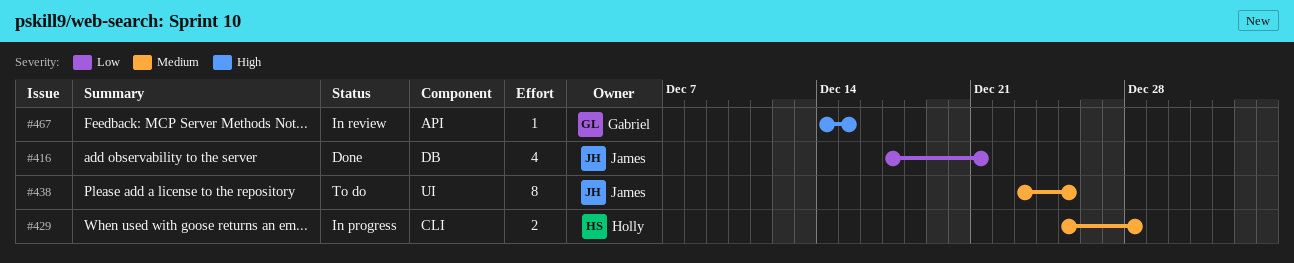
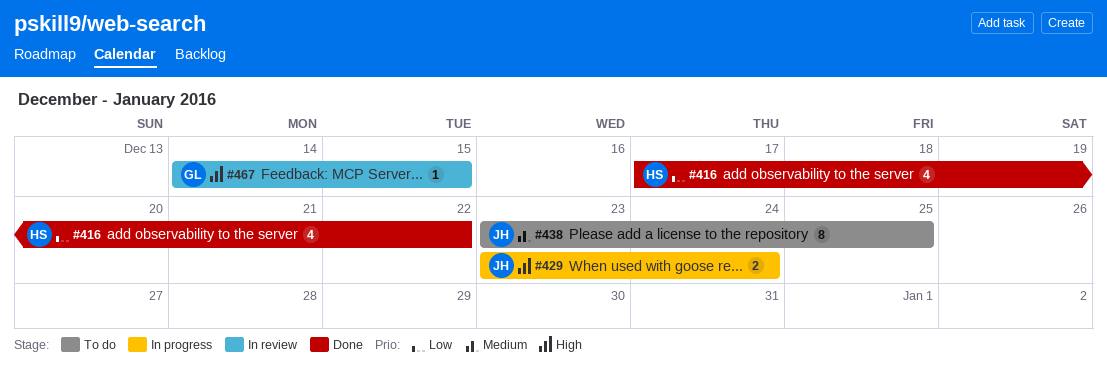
#416, owner: James -> Holly
#416, due: Dec 21 -> Dec 22
#429, owner: Holly -> James
#429, priority: Medium -> High
#429, start: Dec 25 -> Dec 23
#429, due: Dec 28 -> Dec 24

